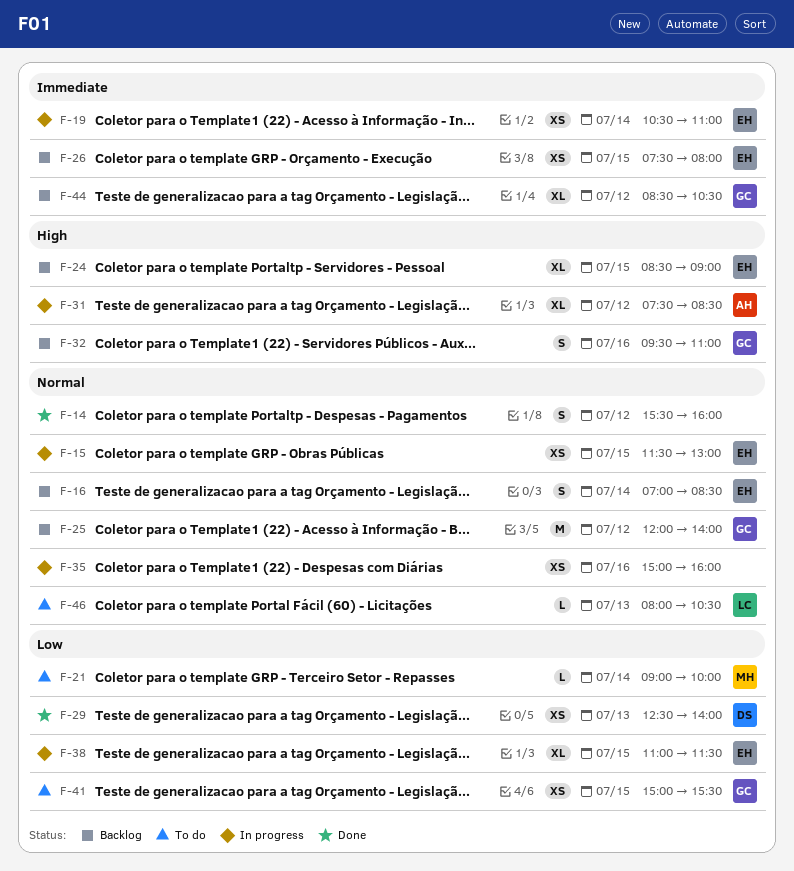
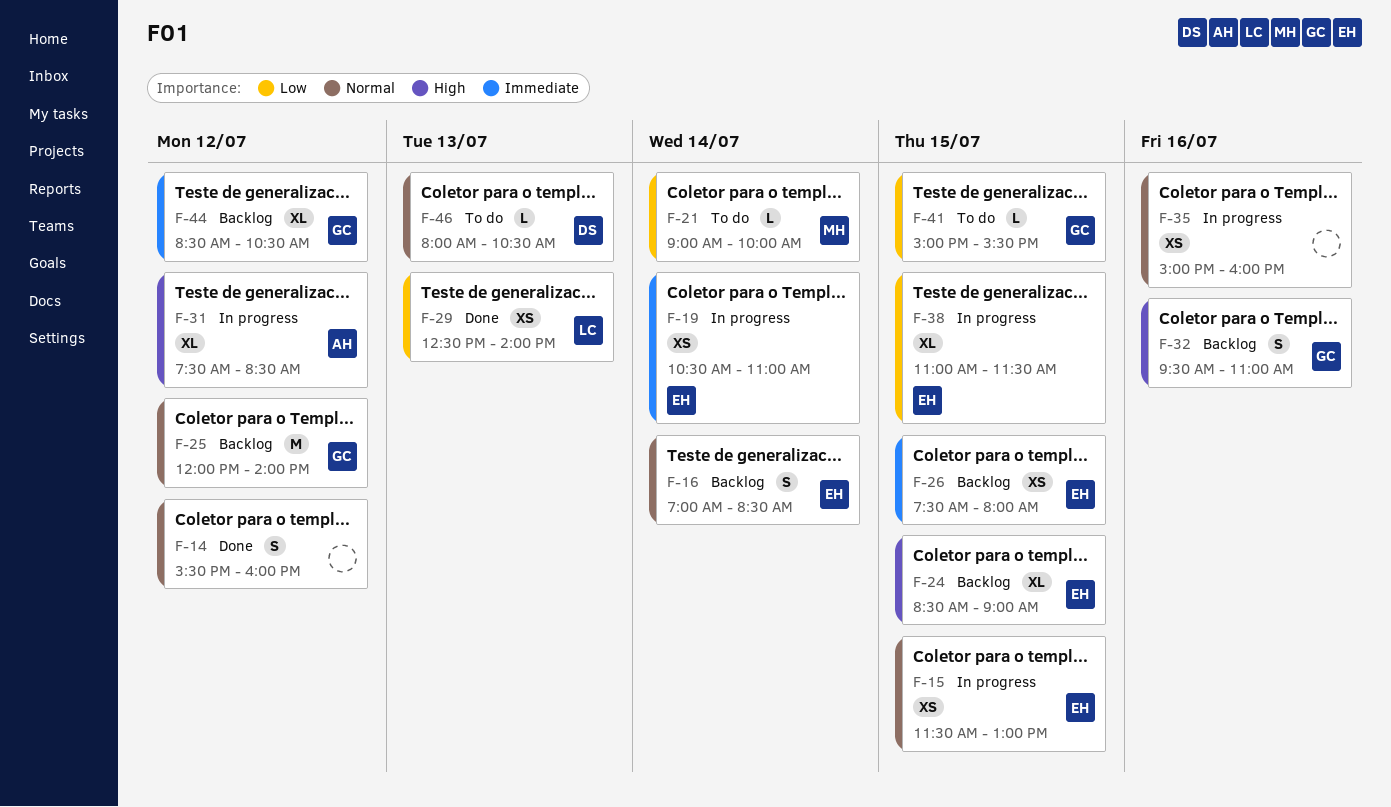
F-29, owner: DS -> LC
F-41, estimate: XS -> L
F-46, owner: LC -> DS

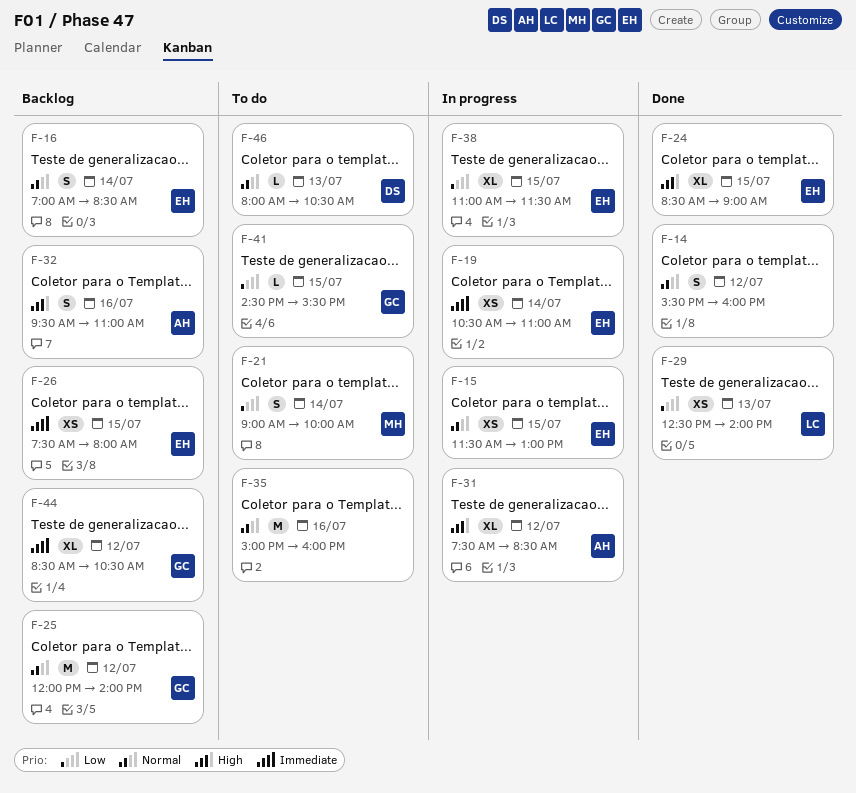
F-21, estimate: L -> S
F-24, status: Backlog -> Done
F-32, owner: GC -> AH
F-35, status: In progress -> To do
F-35, estimate: XS -> M
F-41, begins: 15:00 -> 14:30

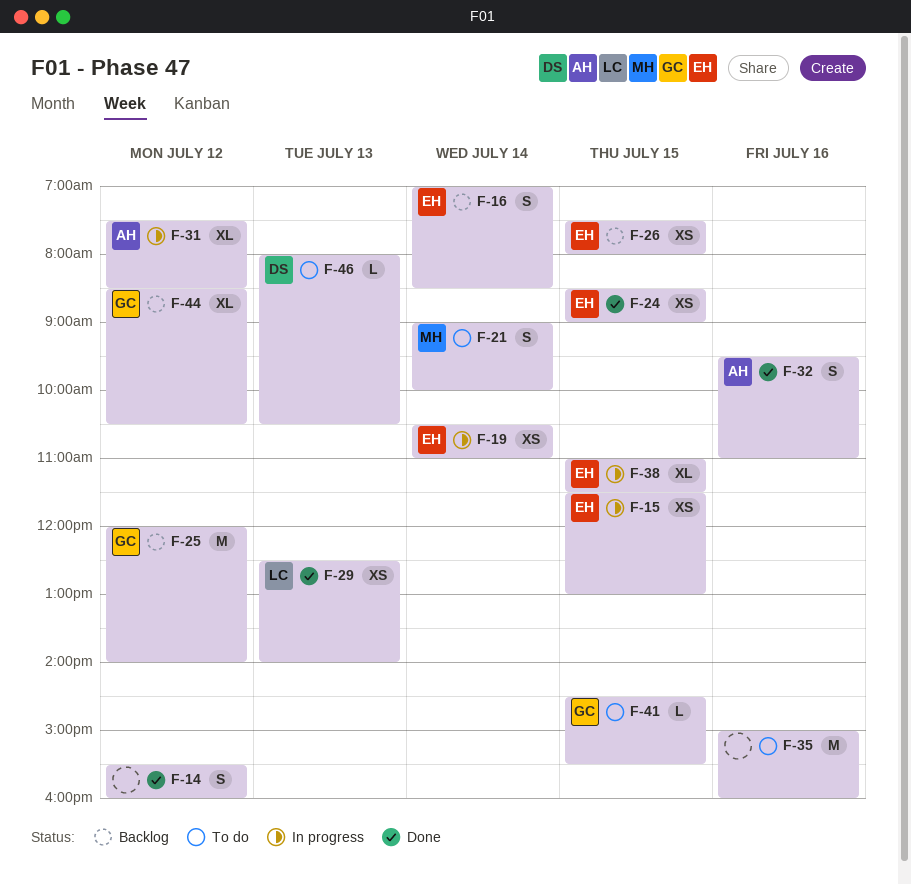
F-24, estimate: XL -> XS
F-32, status: Backlog -> Done

